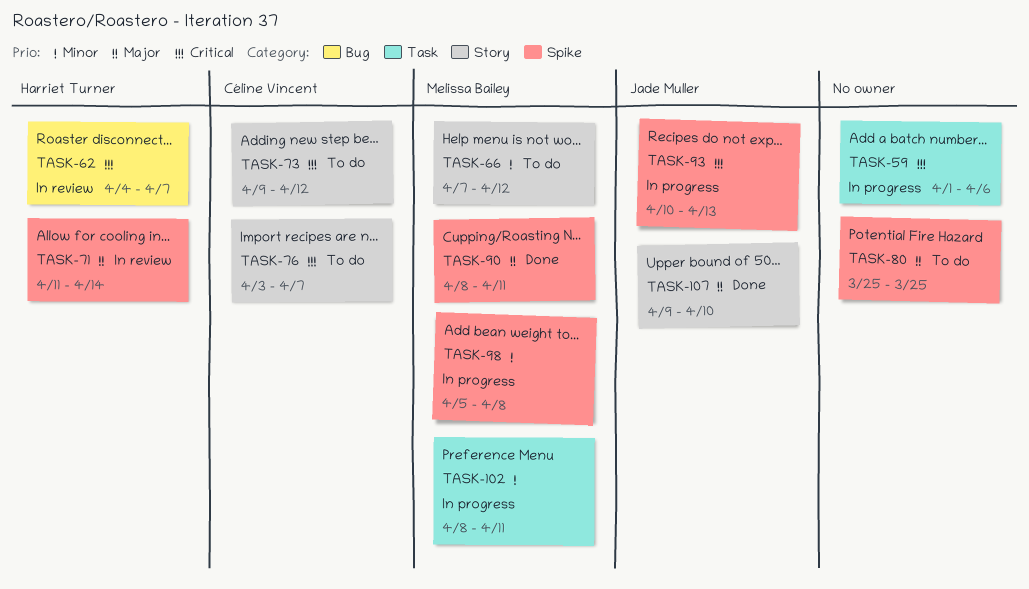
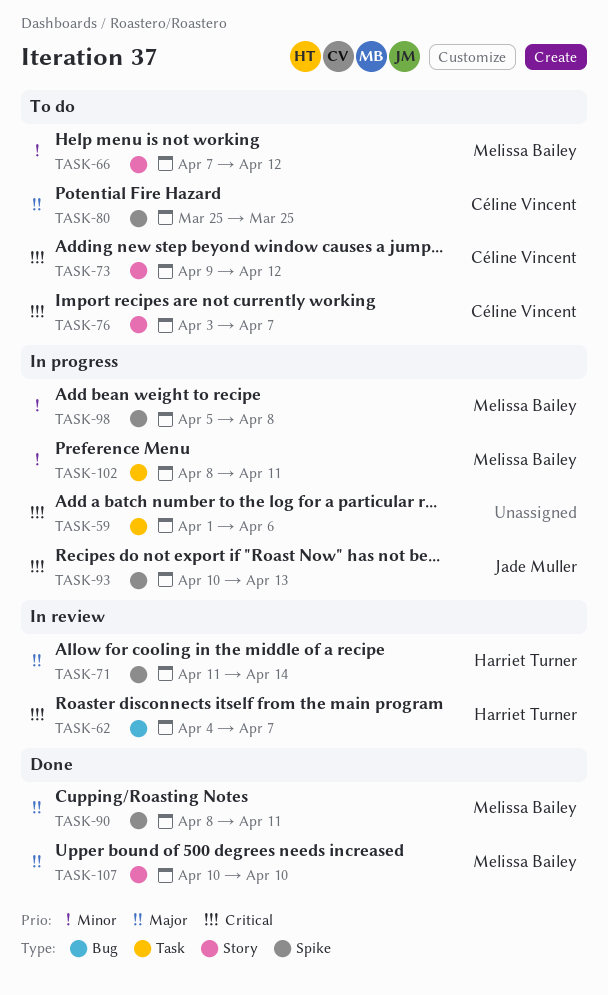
TASK-80, owner: none -> Céline Vincent
TASK-107, owner: Jade Muller -> Melissa Bailey
TASK-107, start: Apr 9 -> Apr 10

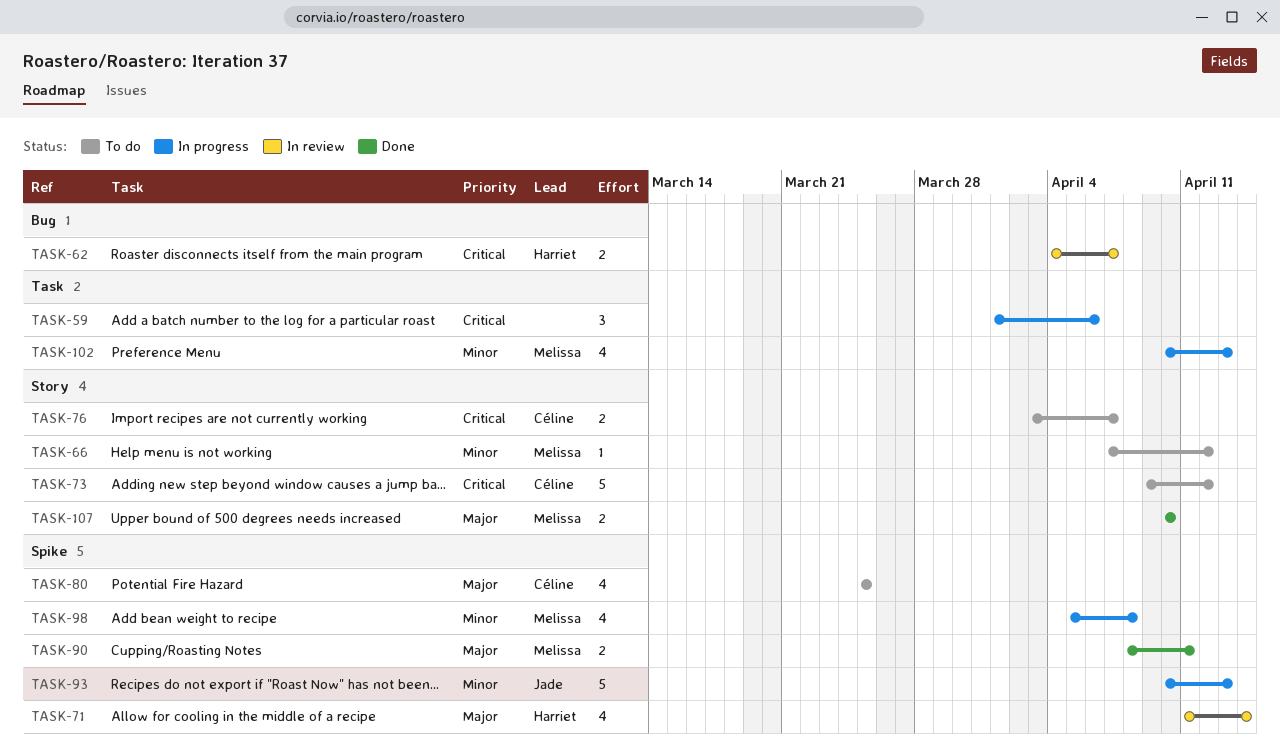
TASK-93, priority: Critical -> Minor
TASK-102, start: Apr 8 -> Apr 10
TASK-102, due: Apr 11 -> Apr 13

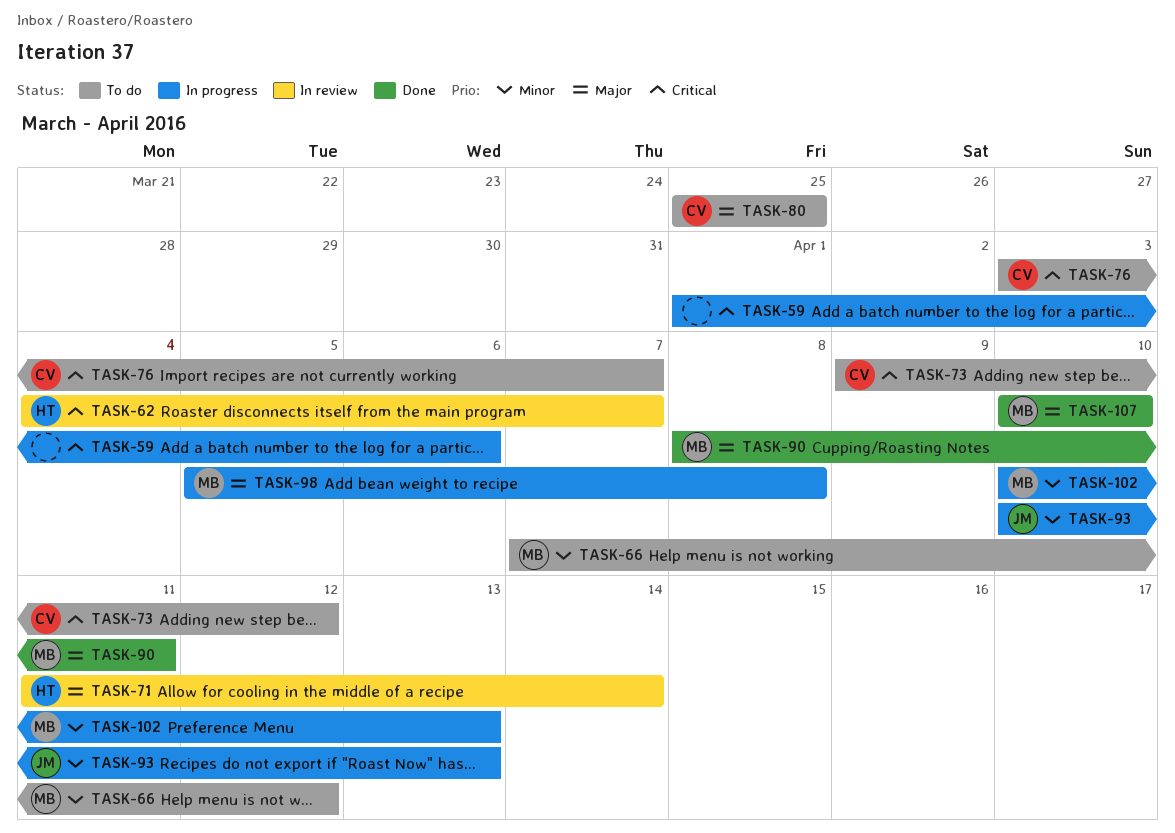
TASK-98, priority: Minor -> Major

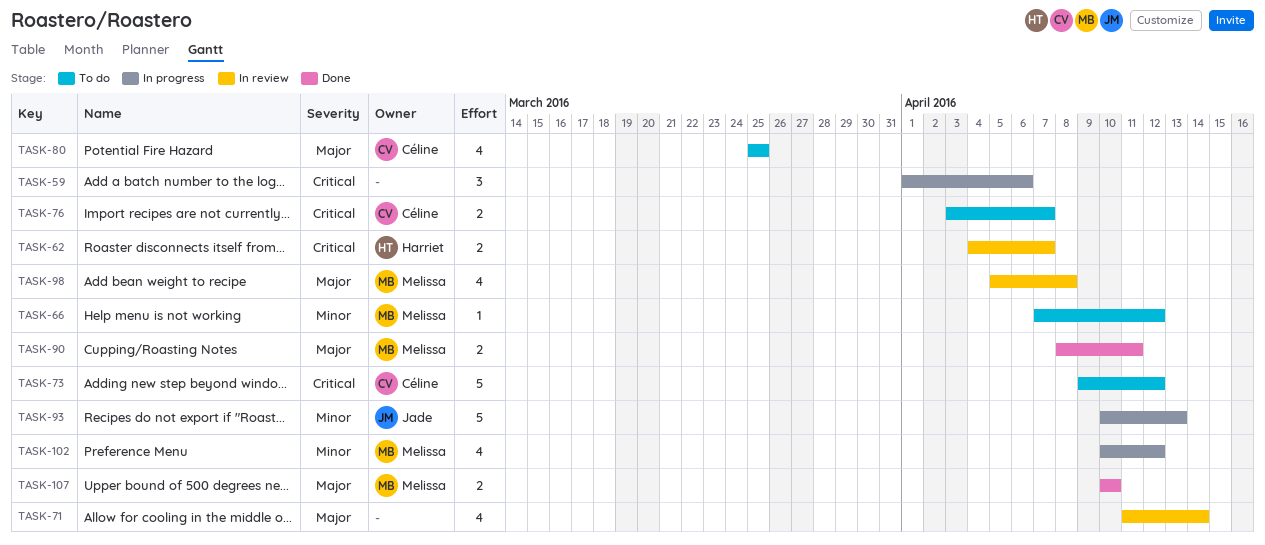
TASK-71, owner: Harriet -> none
TASK-98, status: In progress -> In review
TASK-102, due: Apr 13 -> Apr 12

